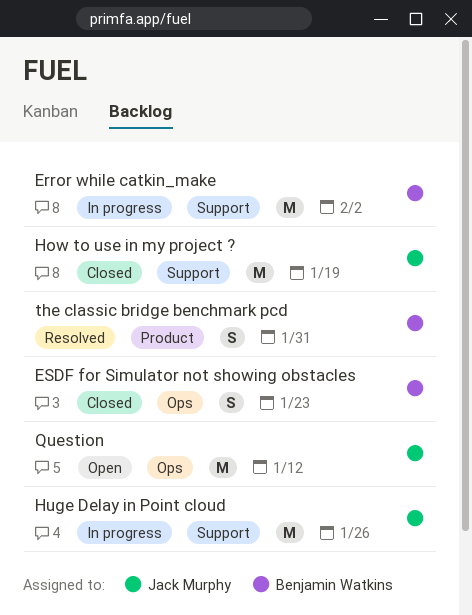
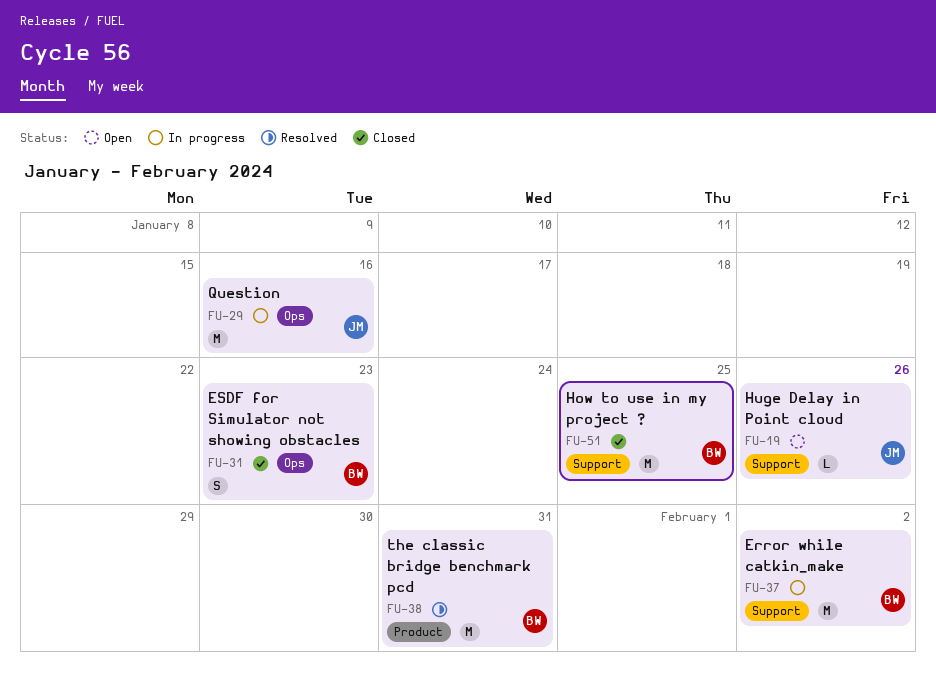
How to use in my project ?, owner: Jack Murphy -> Benjamin Watkins
How to use in my project ?, due: Jan 19 -> Jan 25
Huge Delay in Point cloud, status: In progress -> Open
Huge Delay in Point cloud, estimate: M -> L
Question, status: Open -> In progress
Question, due: Jan 12 -> Jan 16
the classic bridge benchmark pcd, estimate: S -> M

